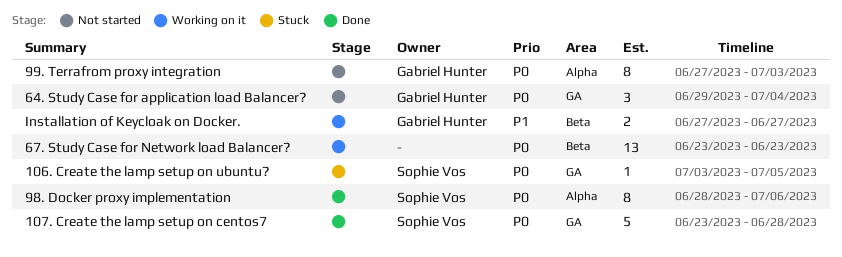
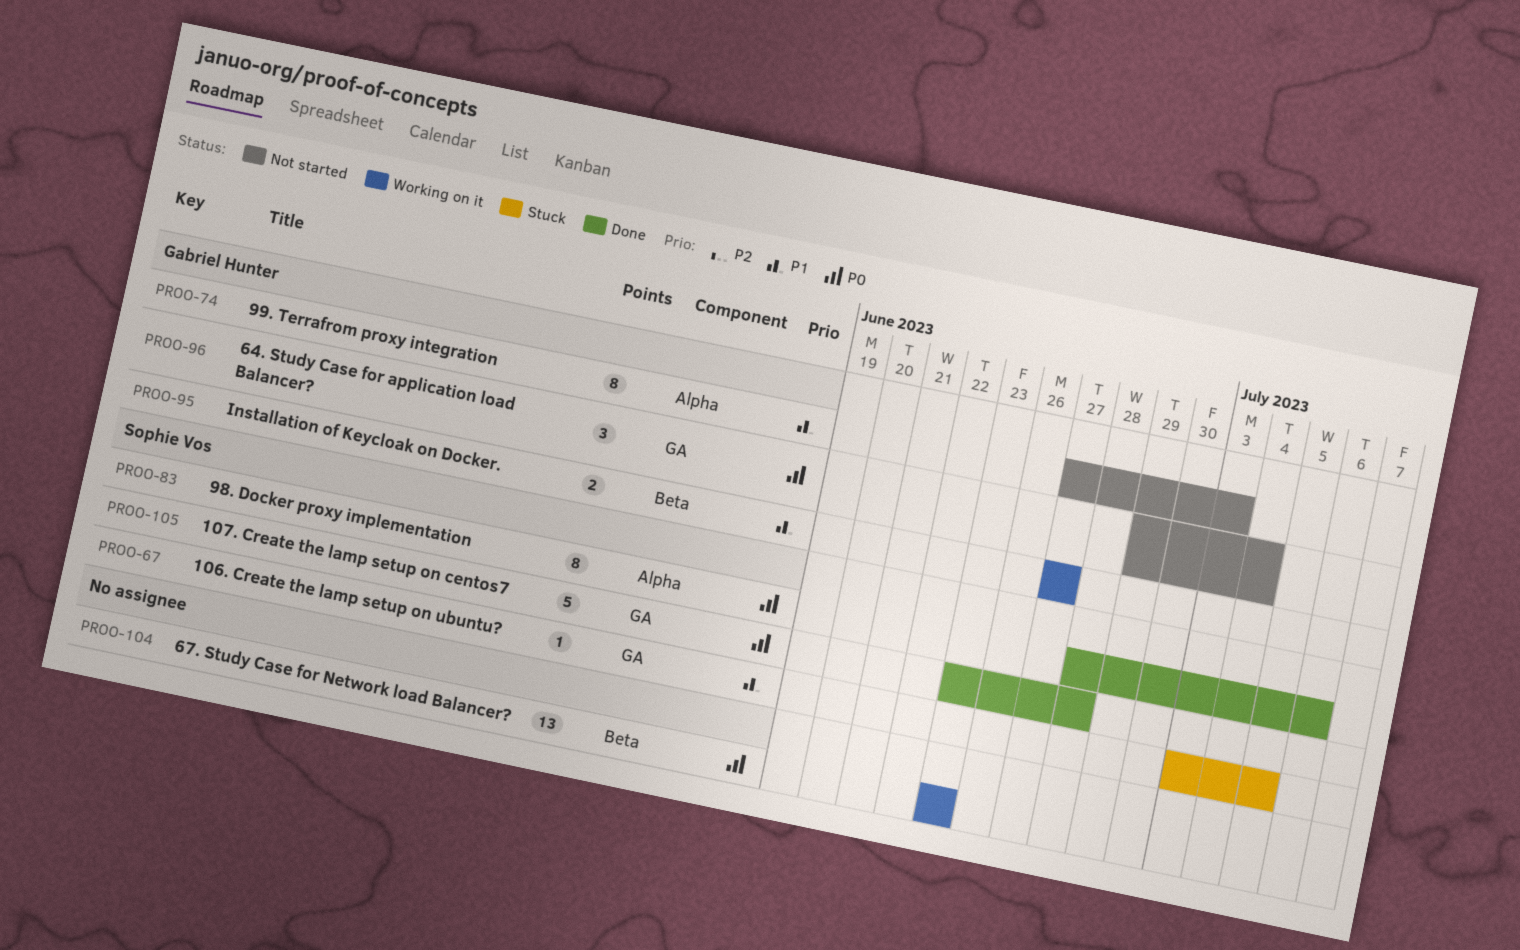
106. Create the lamp setup on ubuntu?, priority: P0 -> P1
99. Terrafrom proxy integration, priority: P0 -> P1

